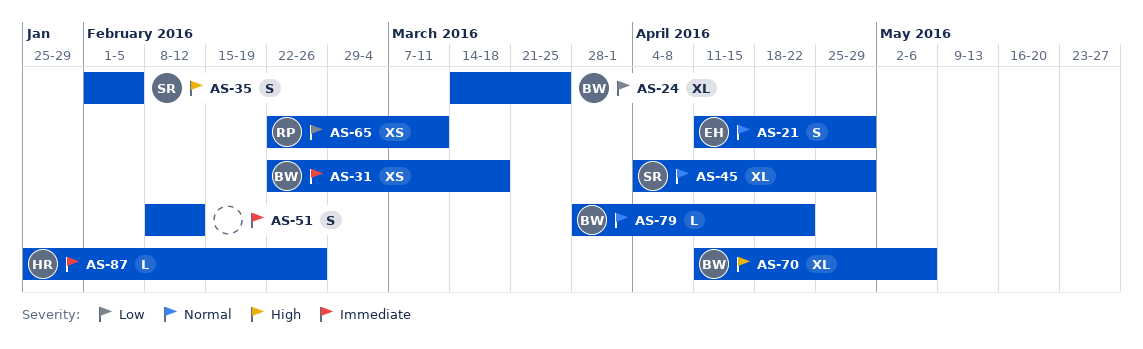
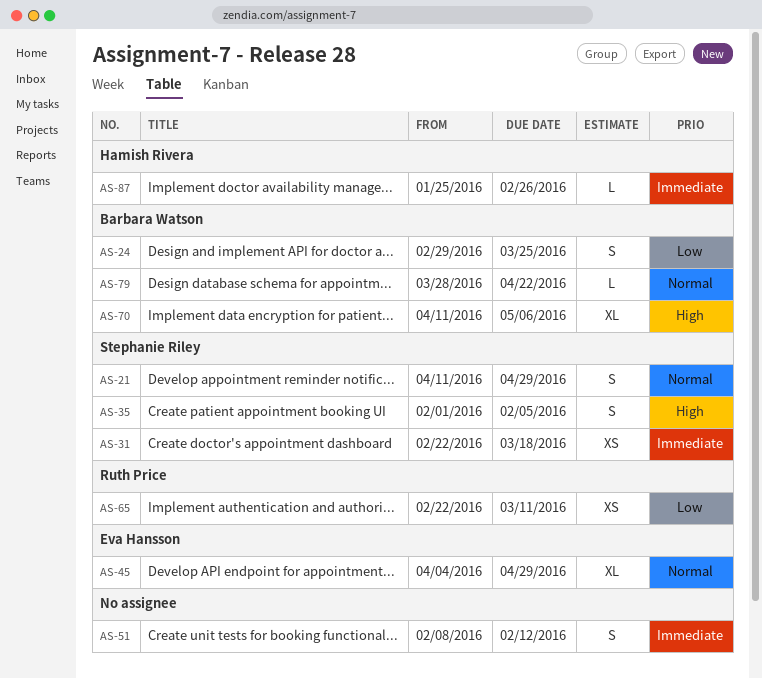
AS-21, owner: Eva Hansson -> Stephanie Riley
AS-24, estimate: XL -> S
AS-24, start: Mar 14 -> Feb 29
AS-31, owner: Barbara Watson -> Stephanie Riley
AS-45, owner: Stephanie Riley -> Eva Hansson

